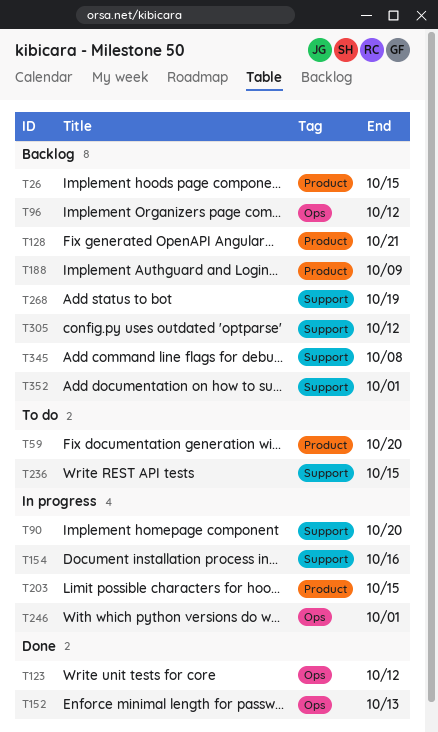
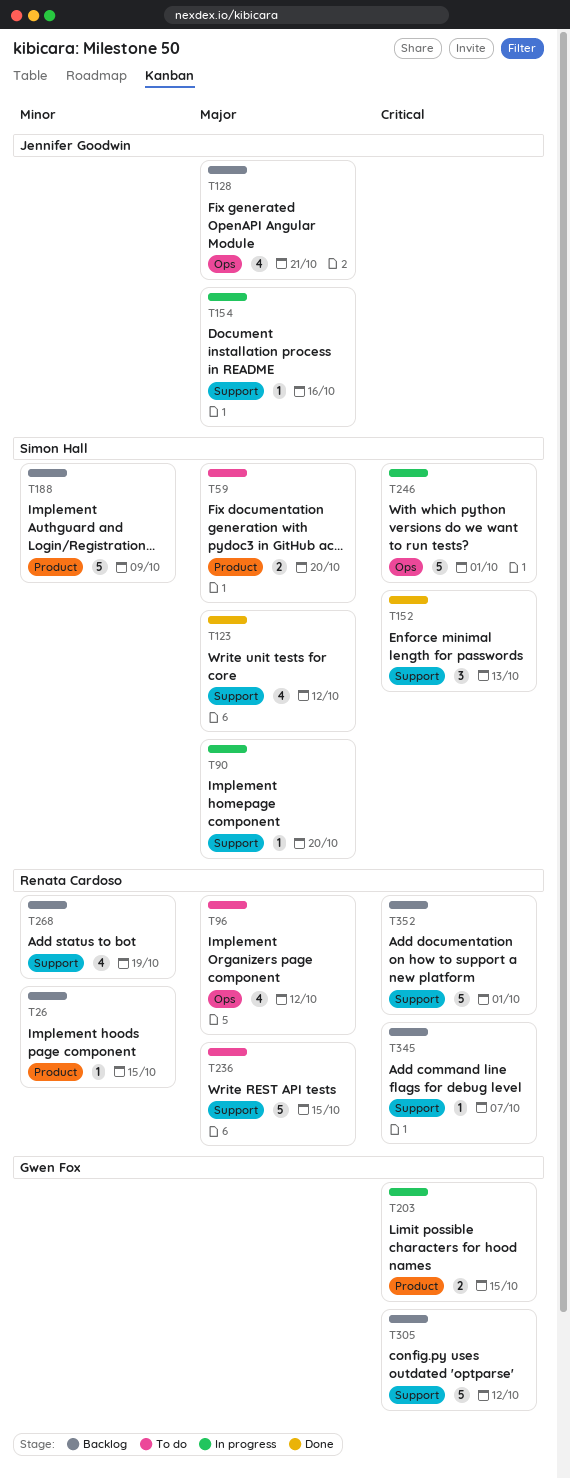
T96, status: Backlog -> To do
T123, label: Ops -> Support
T128, label: Product -> Ops
T152, label: Ops -> Support
T345, due: Oct 8 -> Oct 7

